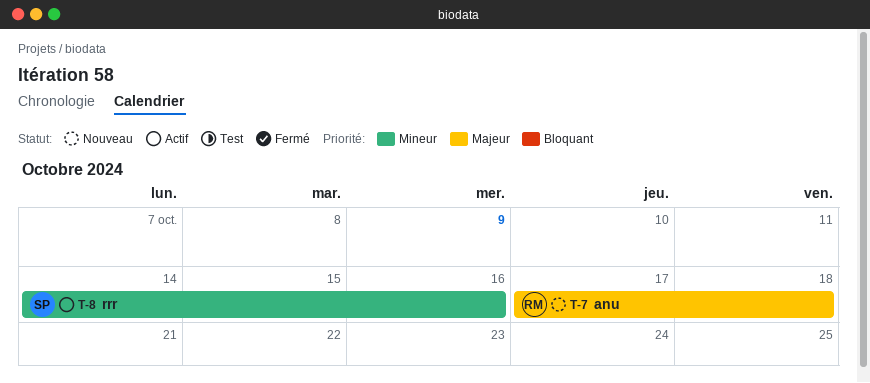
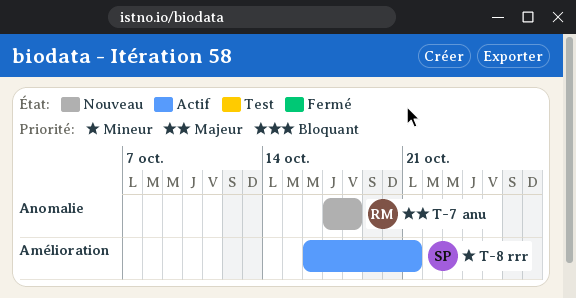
T-8, start: Oct 14 -> Oct 16
T-8, due: Oct 16 -> Oct 21

